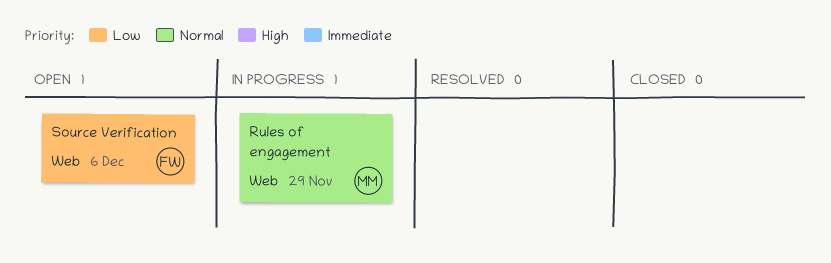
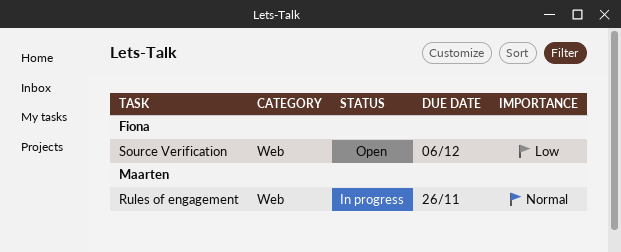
Rules of engagement, due: Nov 29 -> Nov 26

